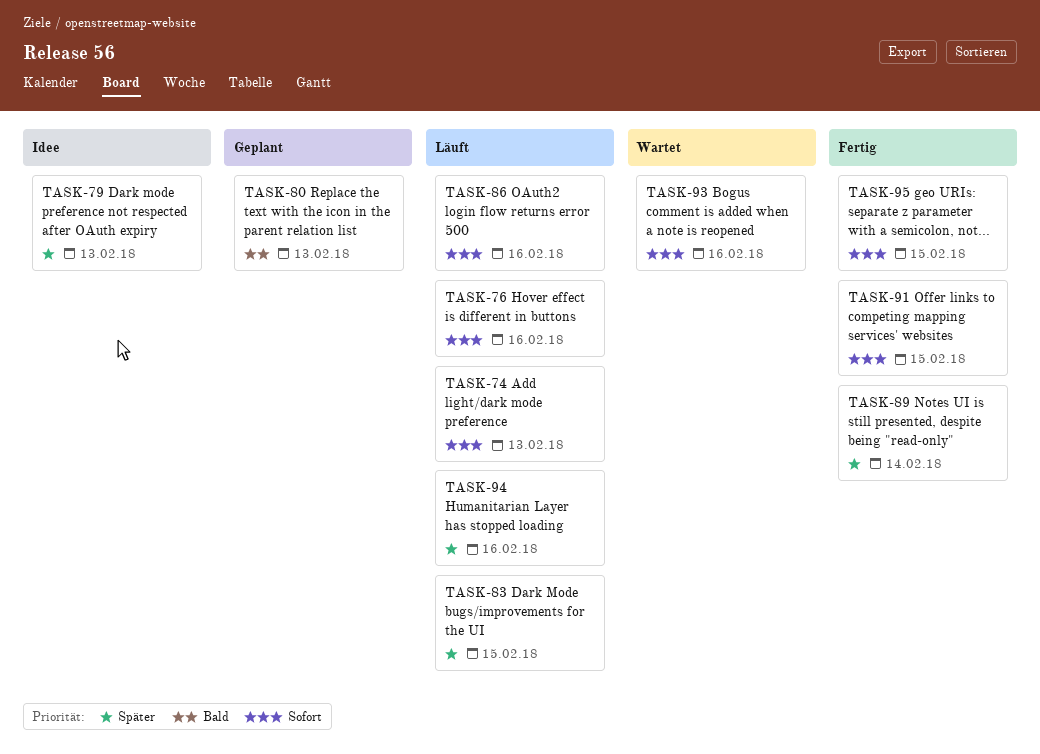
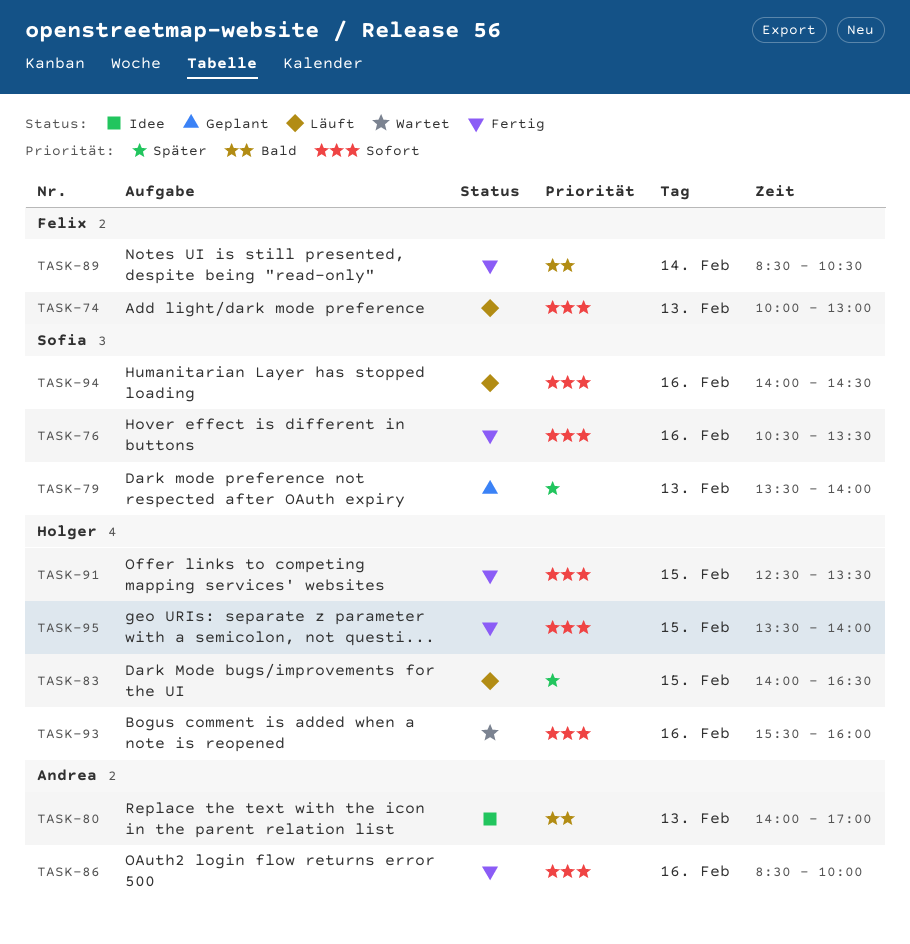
TASK-76, status: Läuft -> Fertig
TASK-79, status: Idee -> Geplant
TASK-80, status: Geplant -> Idee
TASK-86, status: Läuft -> Fertig
TASK-89, priority: Später -> Bald
TASK-94, priority: Später -> Sofort

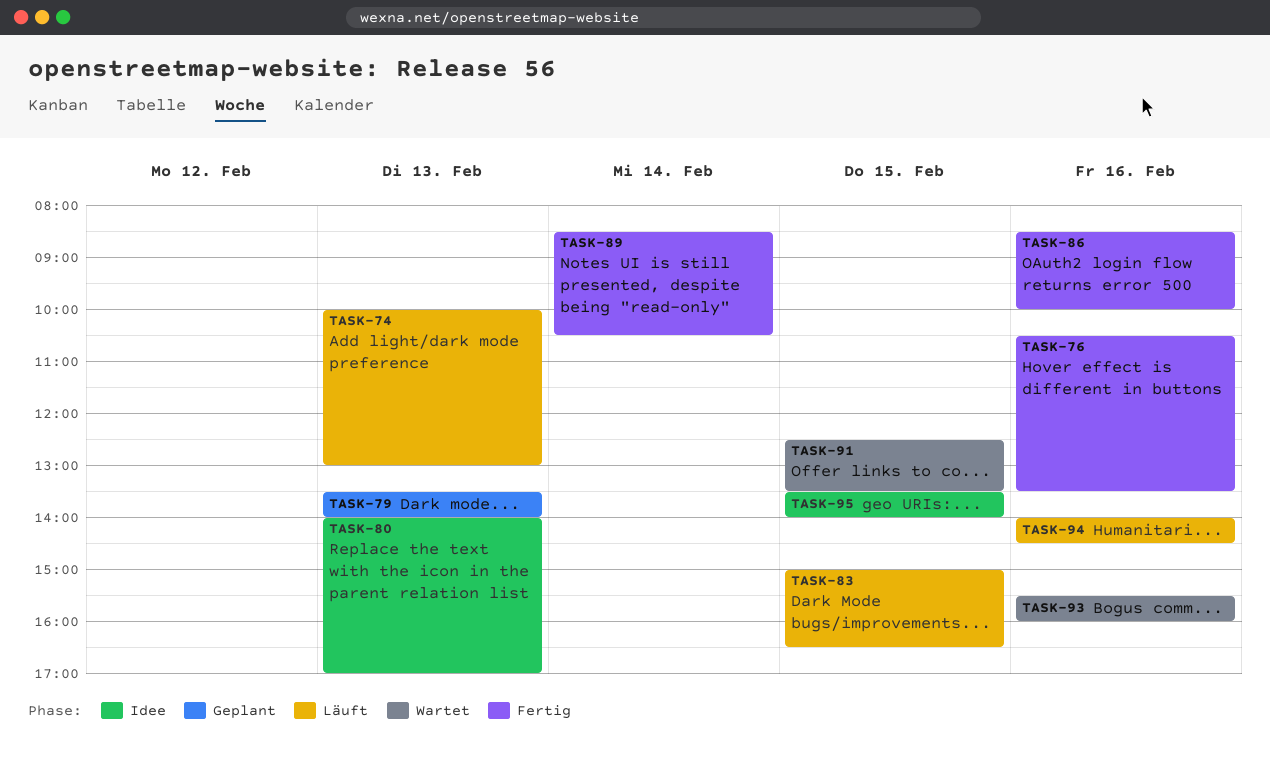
TASK-83, begins: 14:00 -> 15:00
TASK-91, status: Fertig -> Wartet
TASK-95, status: Fertig -> Idee

